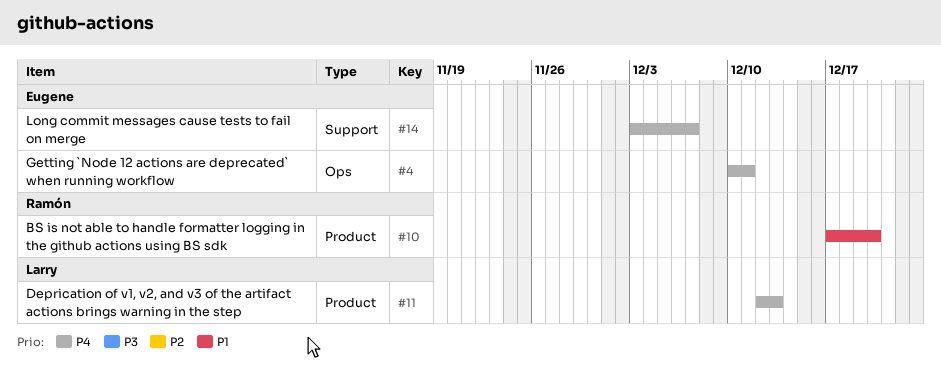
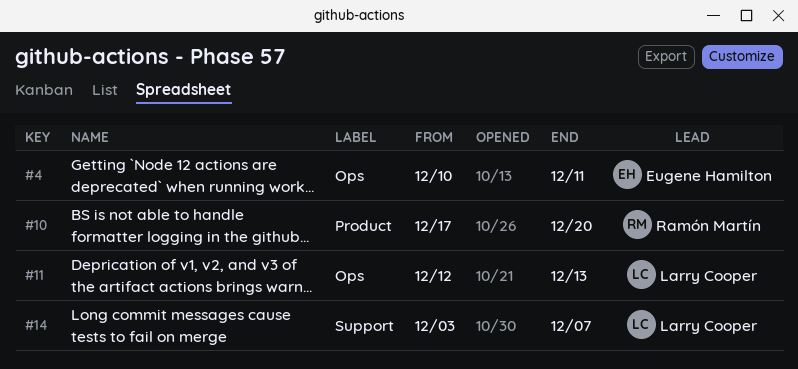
#11, label: Product -> Ops
#14, owner: Eugene Hamilton -> Larry Cooper

